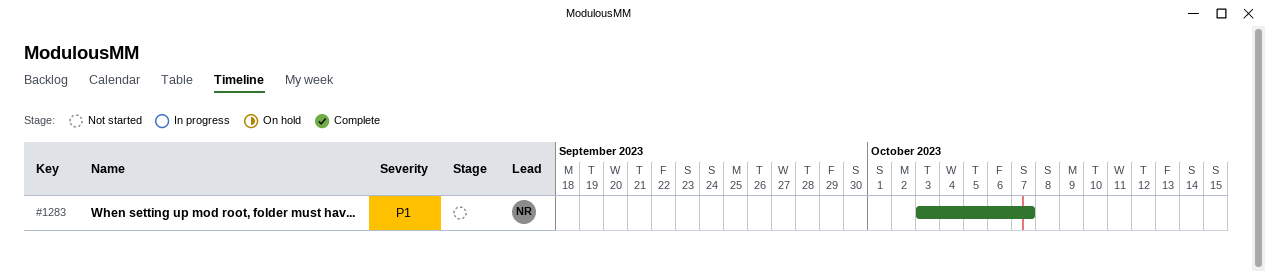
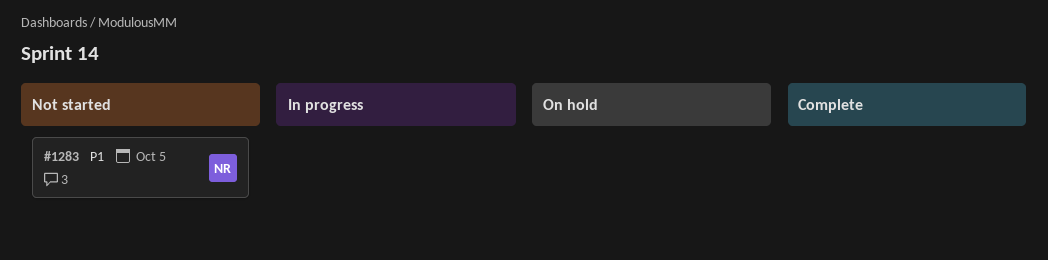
#1283, due: Oct 7 -> Oct 5

